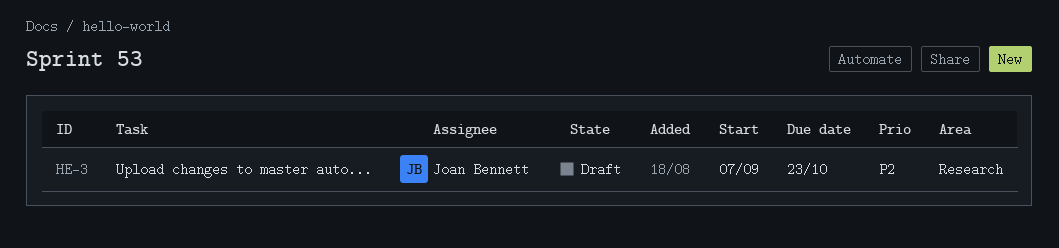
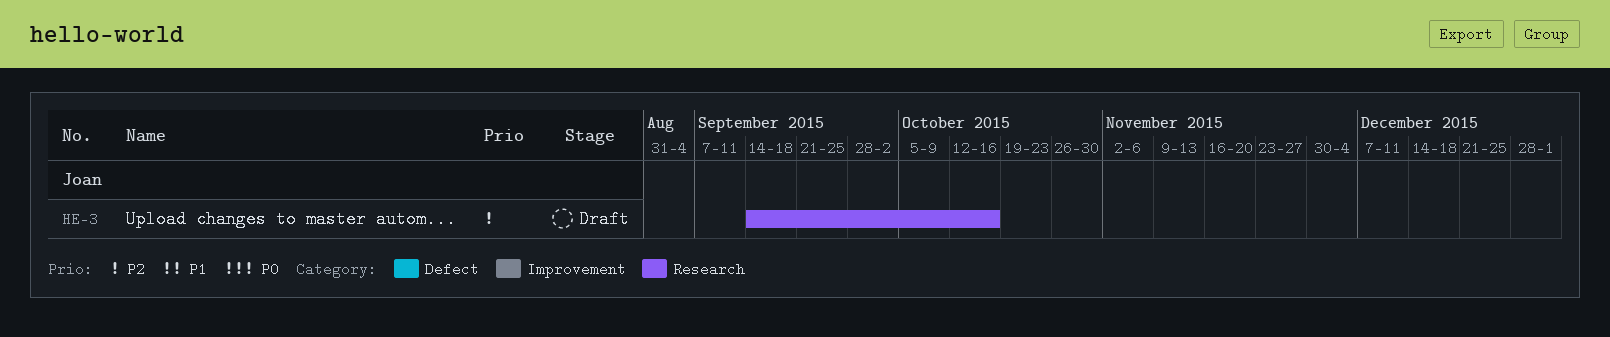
HE-3, start: Sep 7 -> Sep 14
HE-3, due: Oct 23 -> Oct 16

